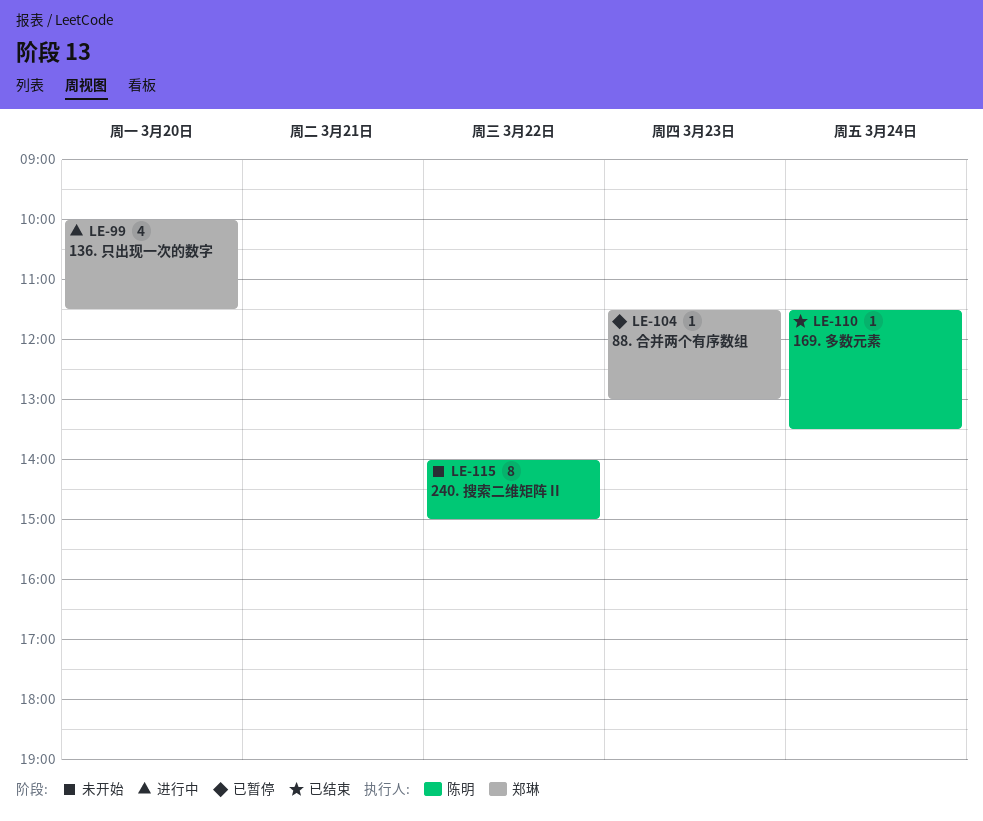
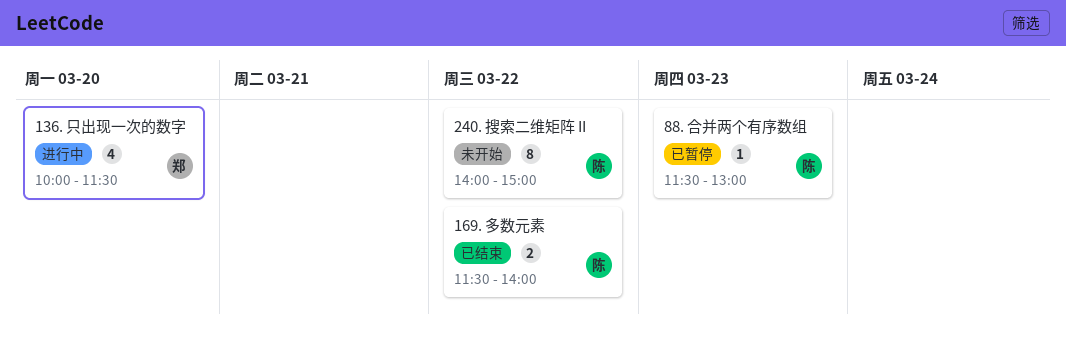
169. 多数元素, estimate: 1 -> 2
169. 多数元素, day: Mar 24 -> Mar 22
169. 多数元素, ends: 13:30 -> 14:00
88. 合并两个有序数组, owner: 郑琳 -> 陈明

